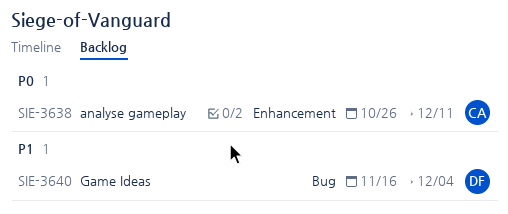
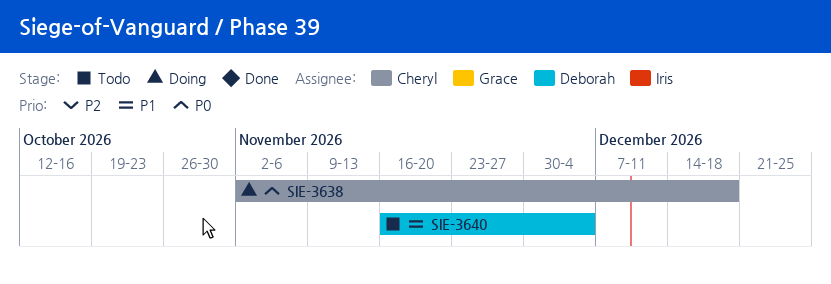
SIE-3638, start: Oct 26 -> Nov 2
SIE-3638, due: Dec 11 -> Dec 18

